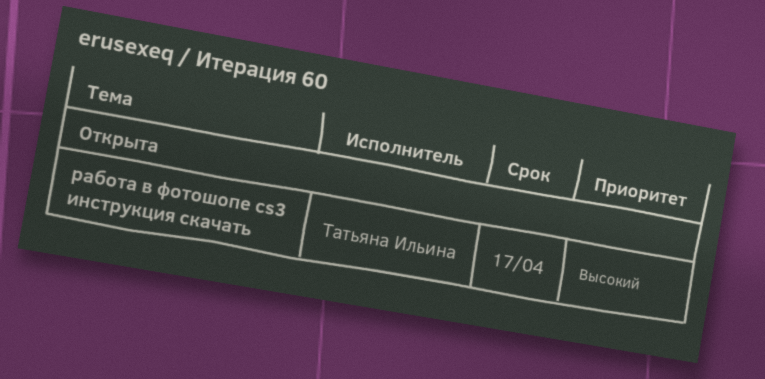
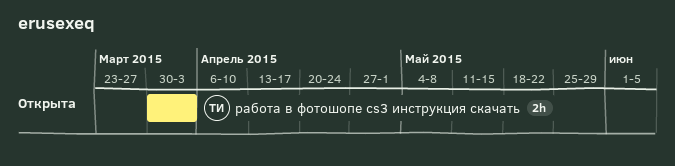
работа в фотошопе cs3 инструкция скачать, due: Apr 17 -> Apr 3

